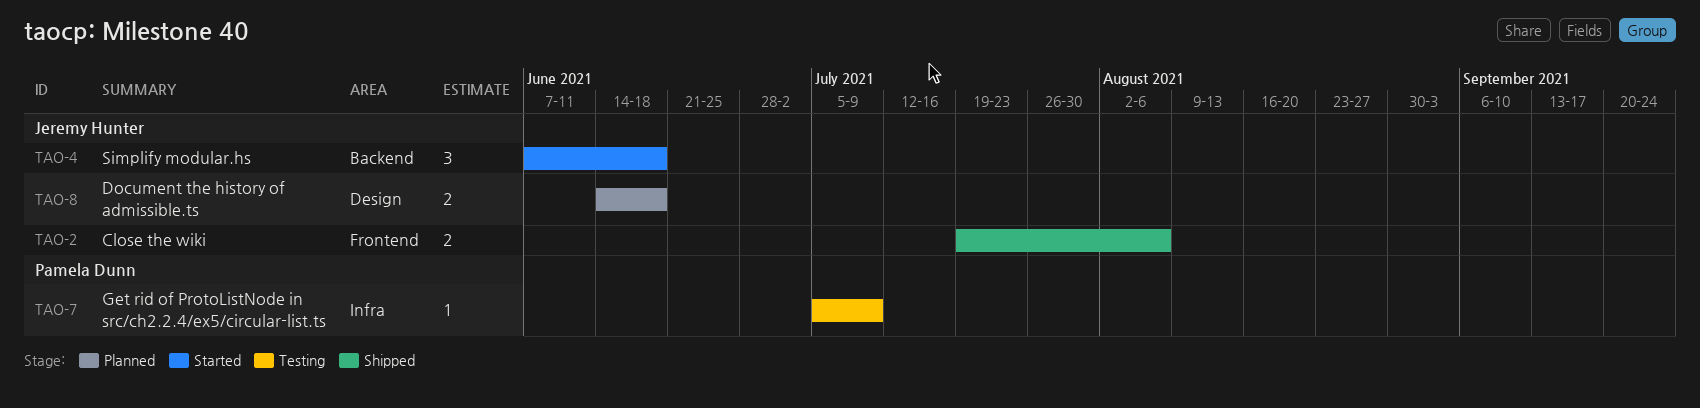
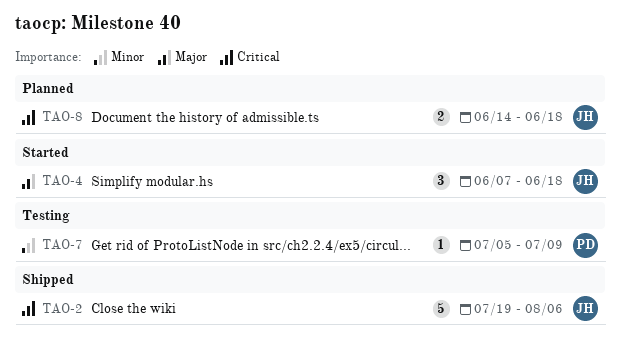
TAO-2, estimate: 2 -> 5

